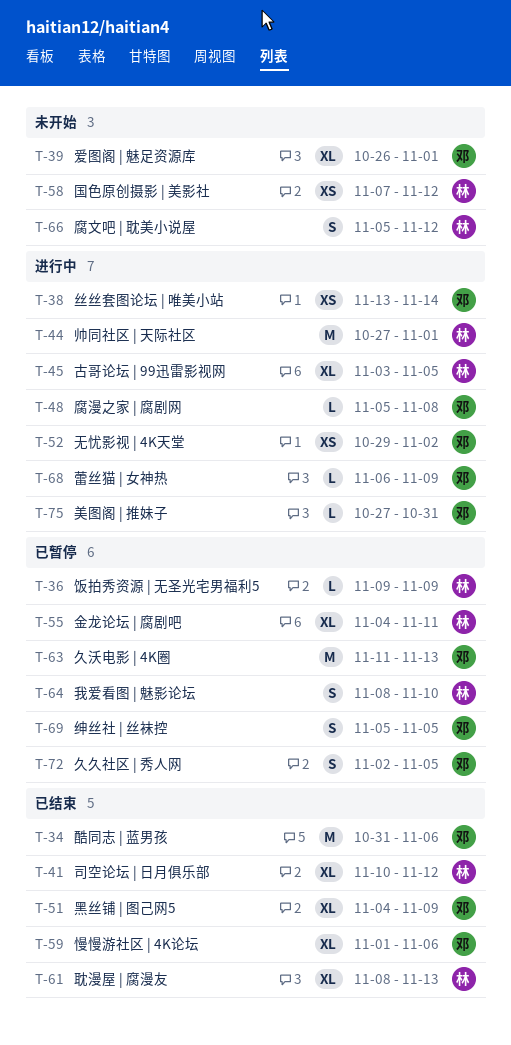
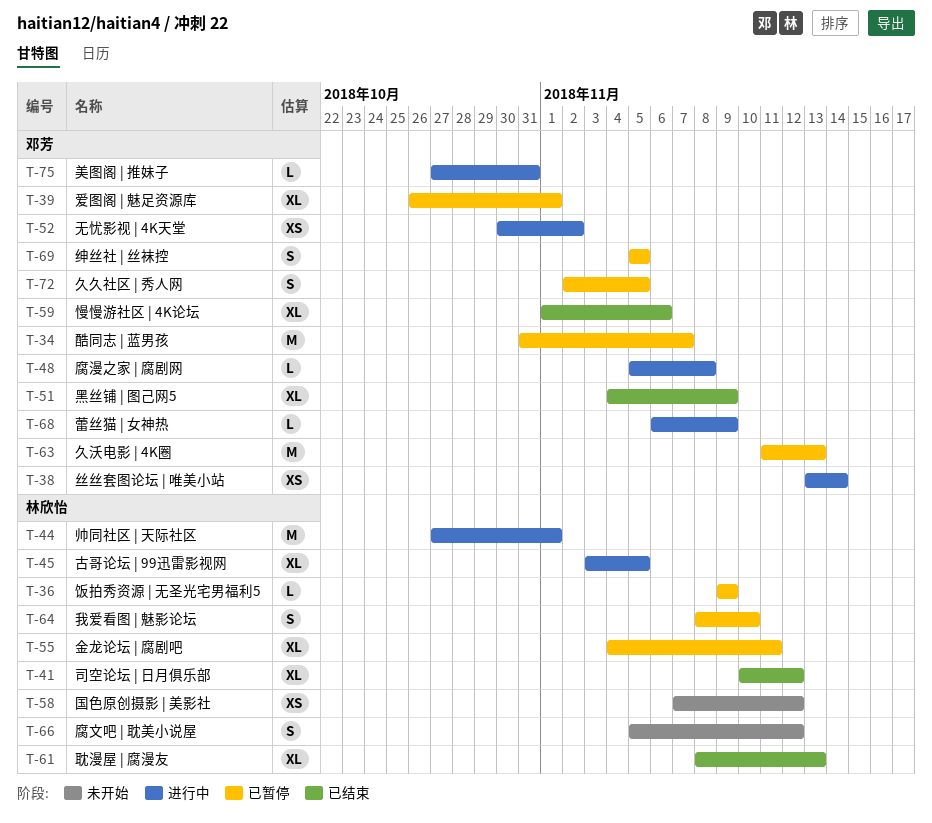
T-34, status: 已结束 -> 已暂停
T-34, due: Nov 6 -> Nov 7
T-39, status: 未开始 -> 已暂停
T-52, start: Oct 29 -> Oct 30

